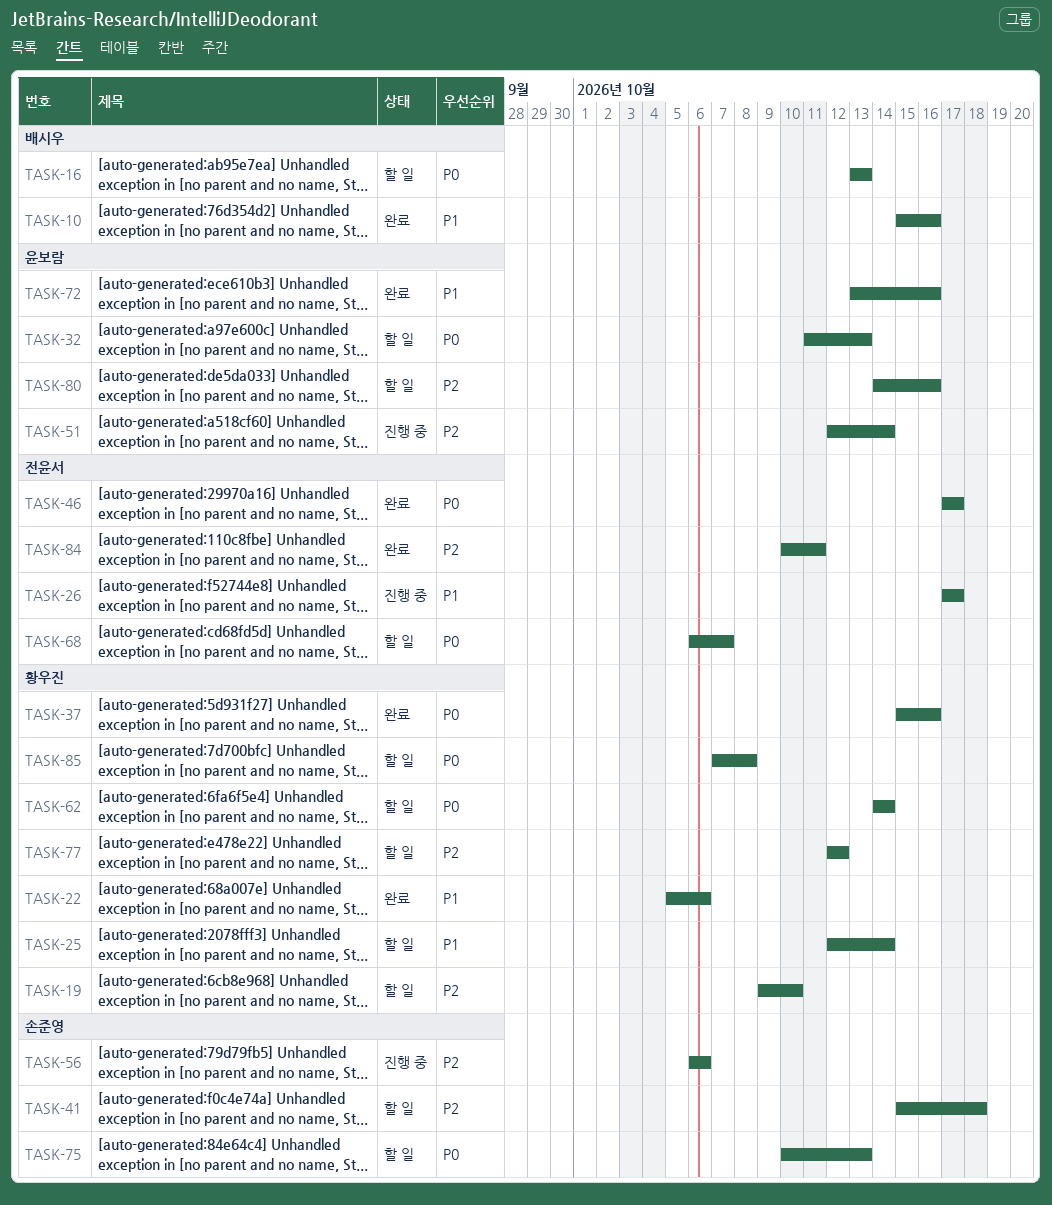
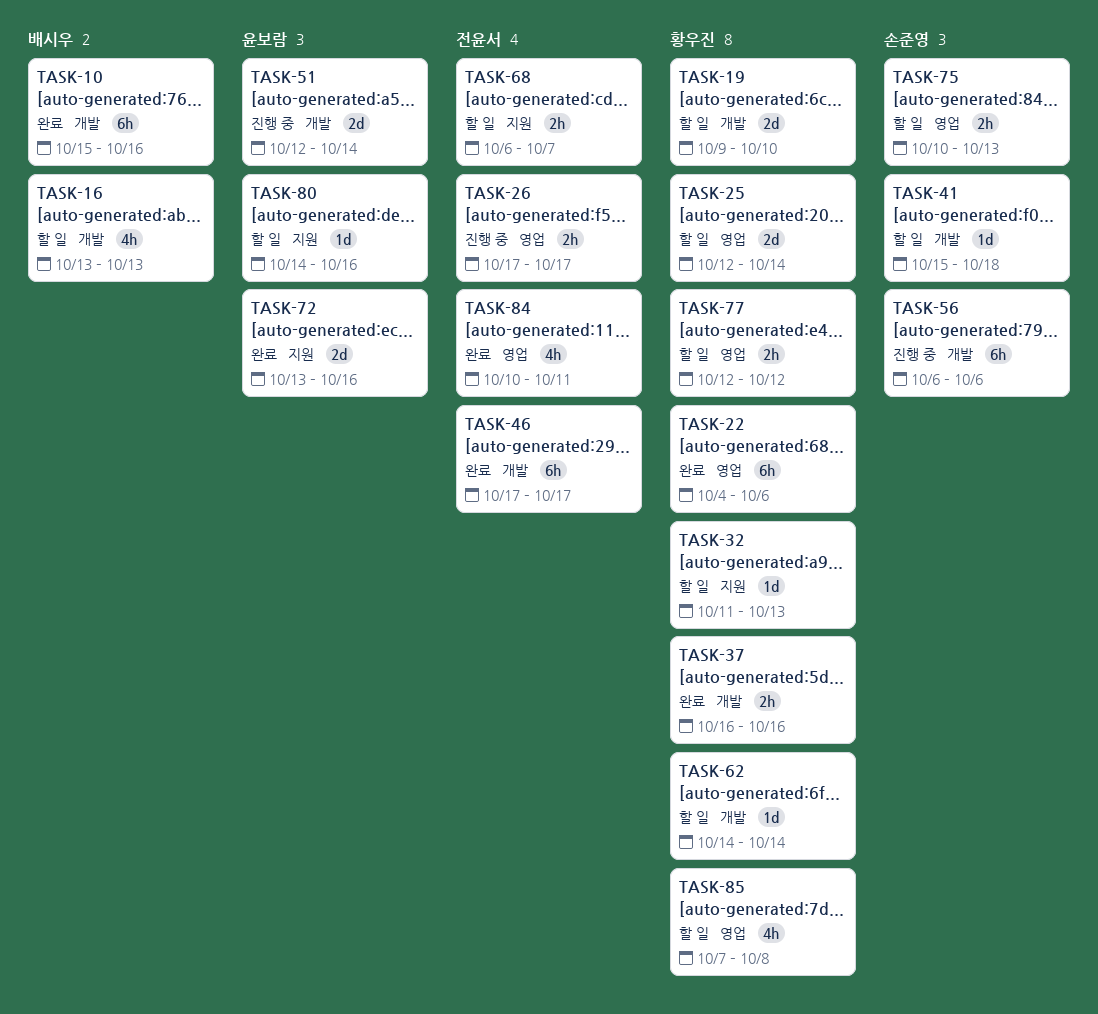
TASK-22, start: Oct 5 -> Oct 4
TASK-32, owner: 윤보람 -> 황우진
TASK-37, start: Oct 15 -> Oct 16

